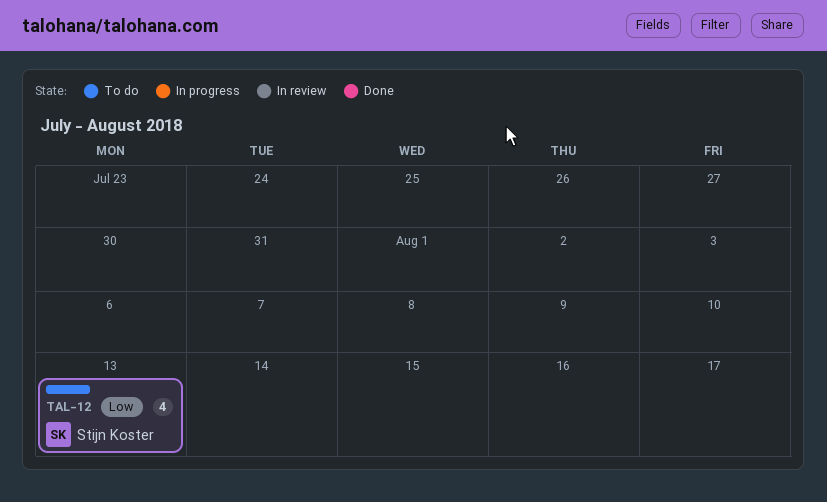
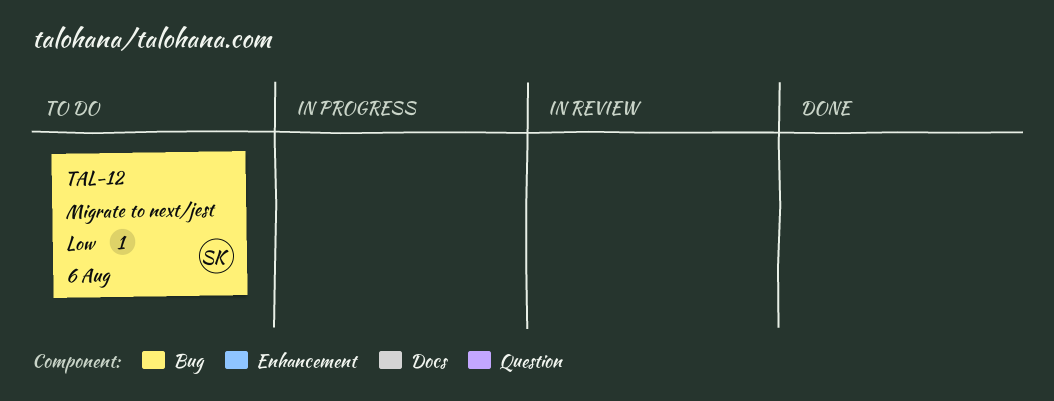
TAL-12, estimate: 4 -> 1
TAL-12, due: Aug 13 -> Aug 6

